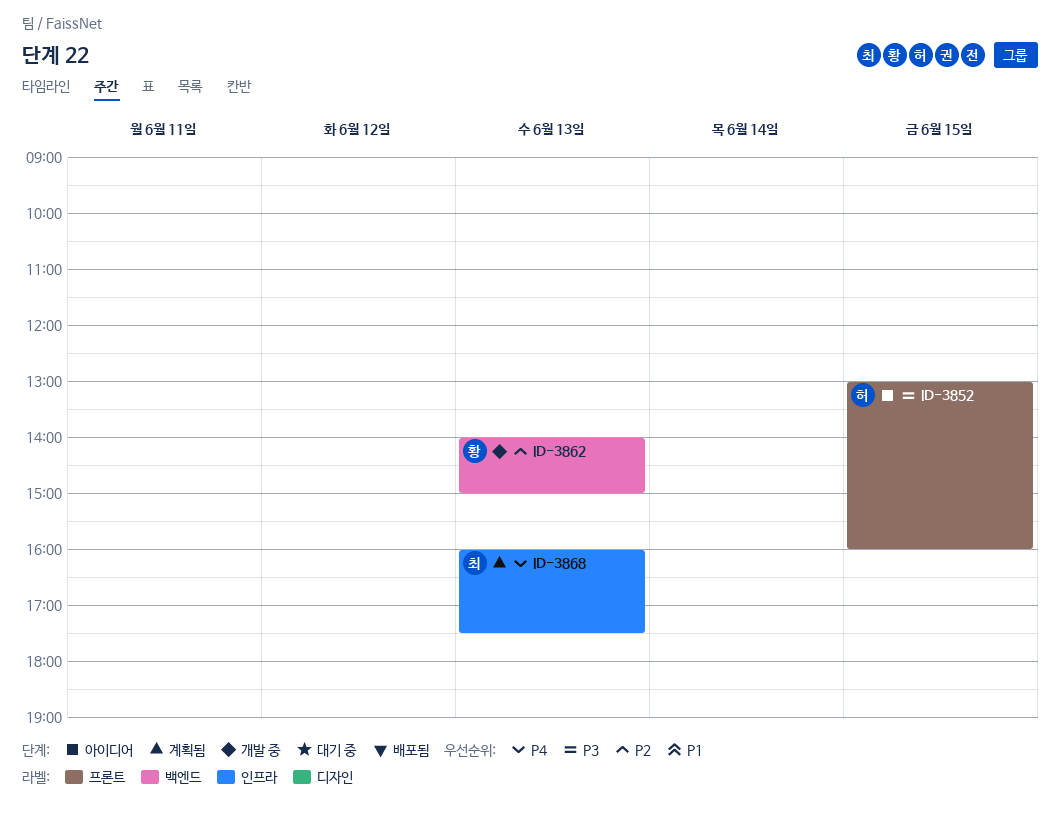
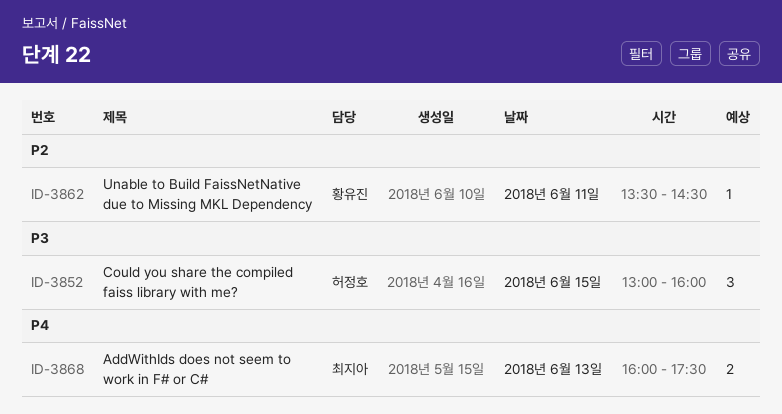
ID-3862, day: Jun 13 -> Jun 11
ID-3862, begins: 14:00 -> 13:30
ID-3862, ends: 15:00 -> 14:30

